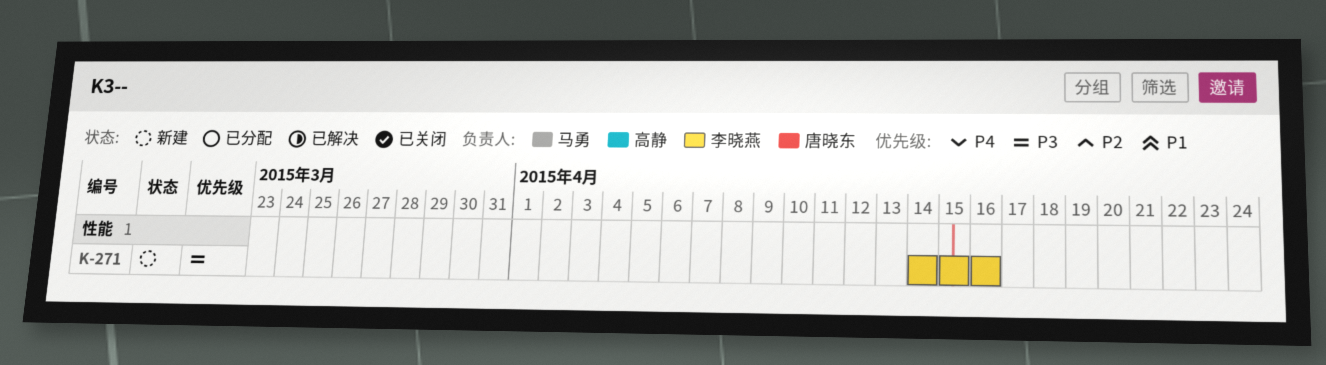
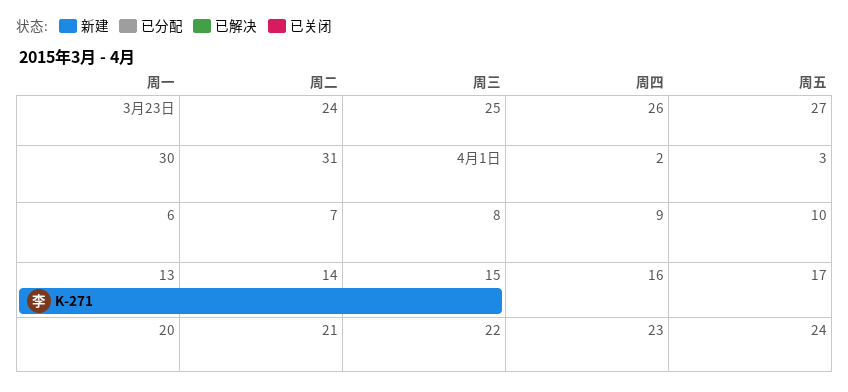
K-271, start: Apr 14 -> Apr 13
K-271, due: Apr 16 -> Apr 15

